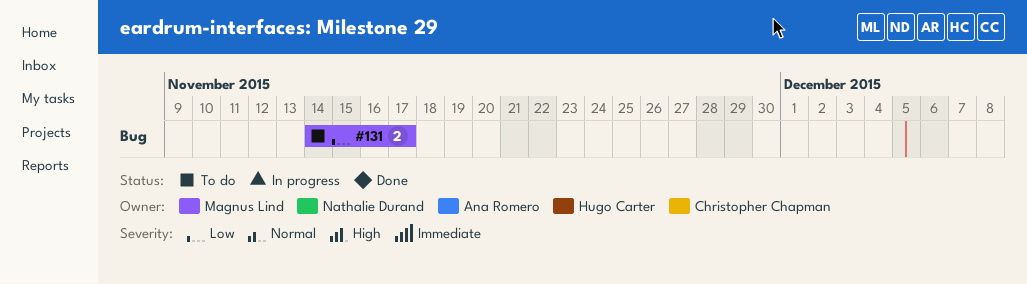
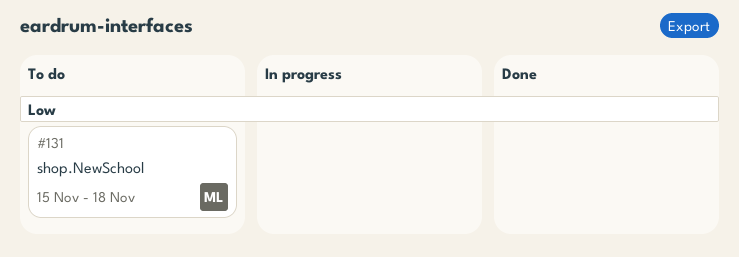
#131, start: Nov 14 -> Nov 15
#131, due: Nov 17 -> Nov 18

